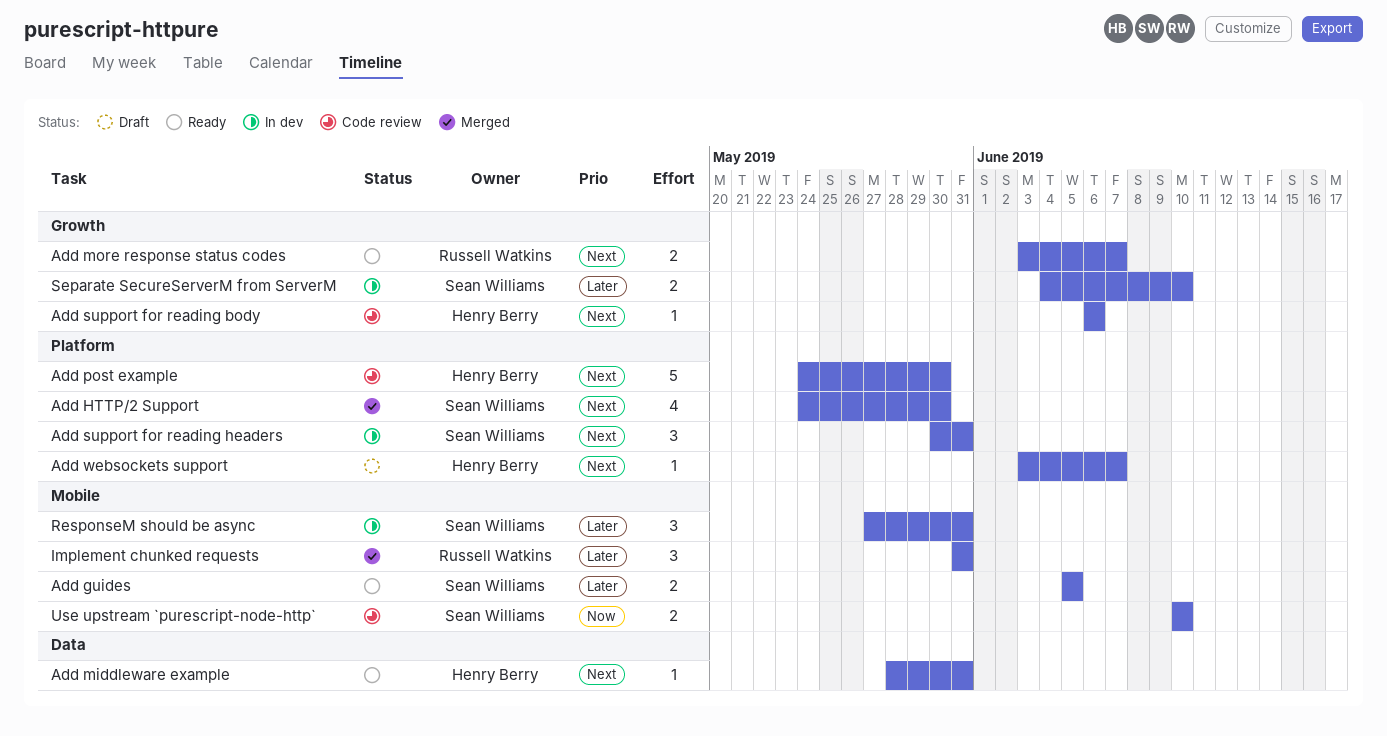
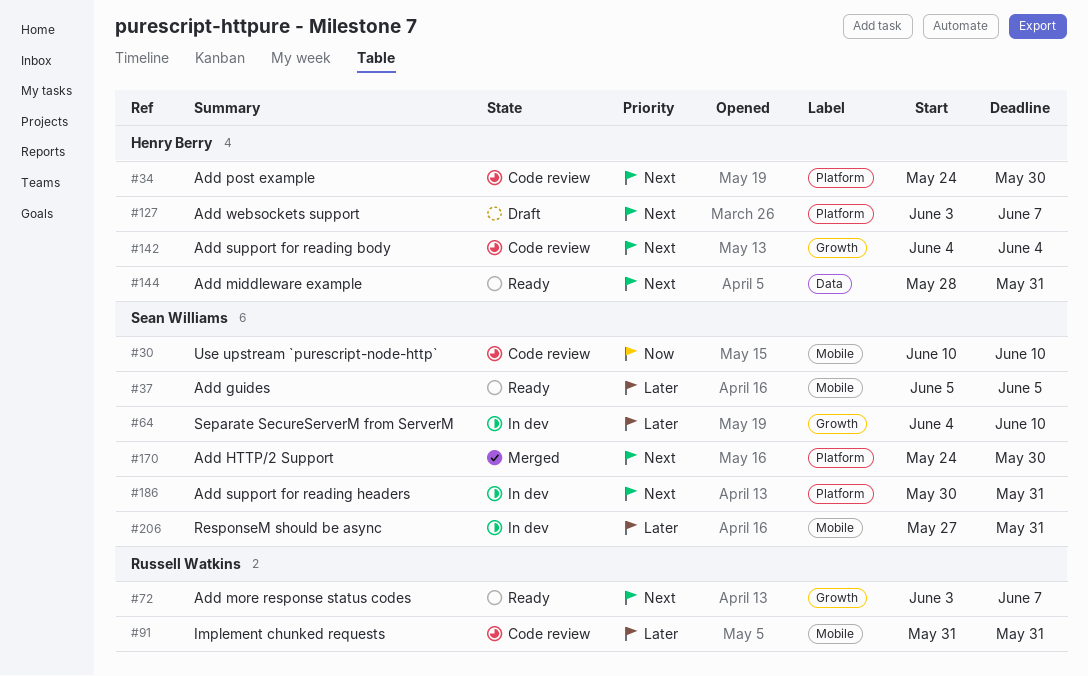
Add support for reading body, start: Jun 6 -> Jun 4
Add support for reading body, due: Jun 6 -> Jun 4
Implement chunked requests, status: Merged -> Code review

